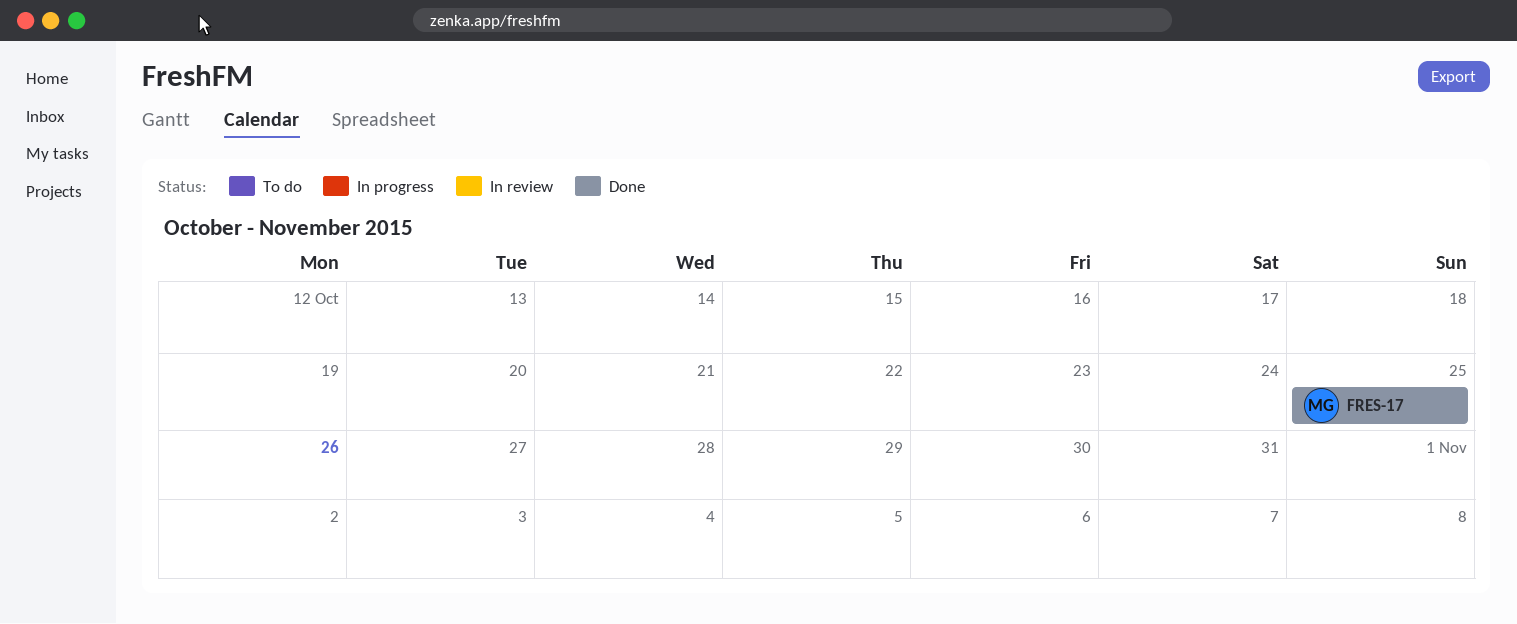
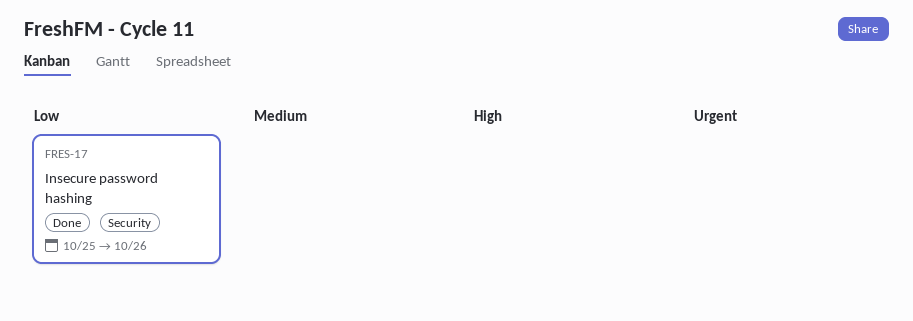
FRES-17, due: Oct 25 -> Oct 26

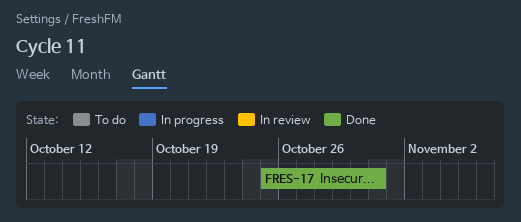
FRES-17, due: Oct 26 -> Oct 31

